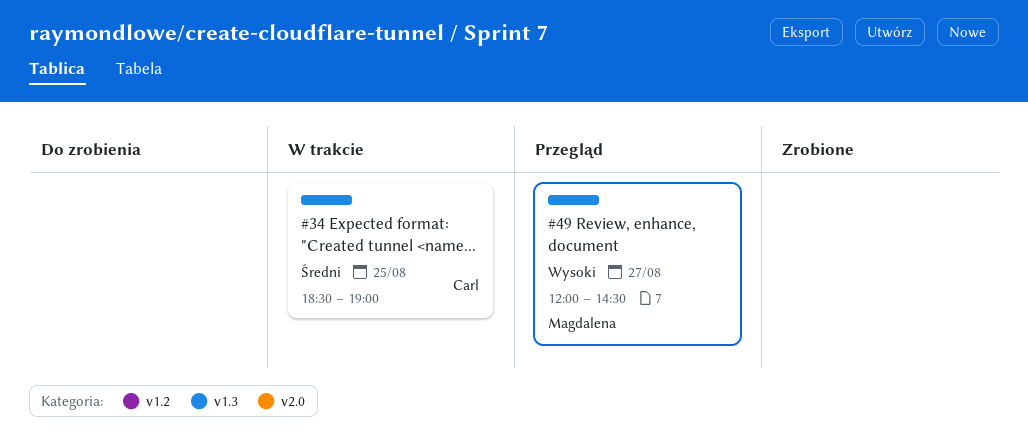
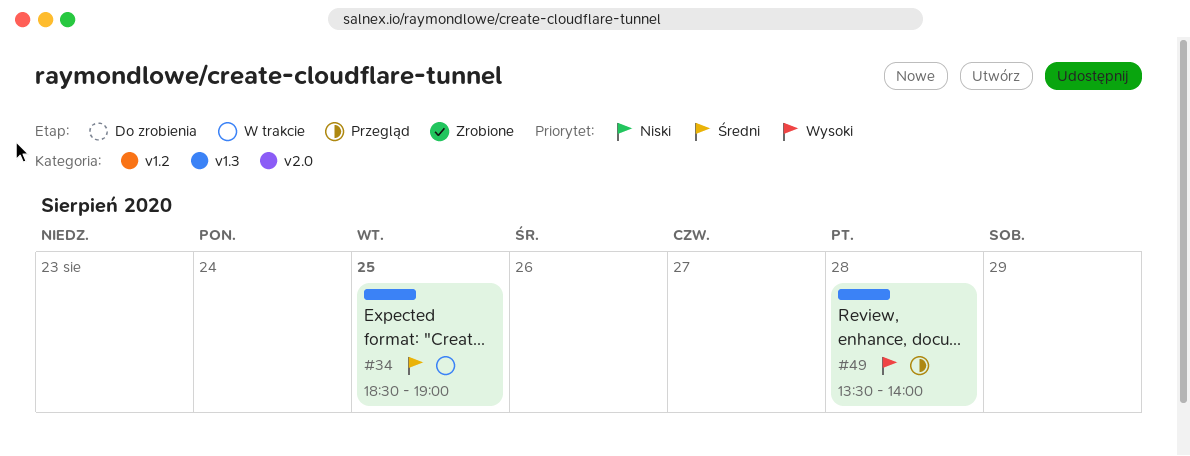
#49, day: Aug 27 -> Aug 28
#49, begins: 12:00 -> 13:30
#49, ends: 14:30 -> 14:00

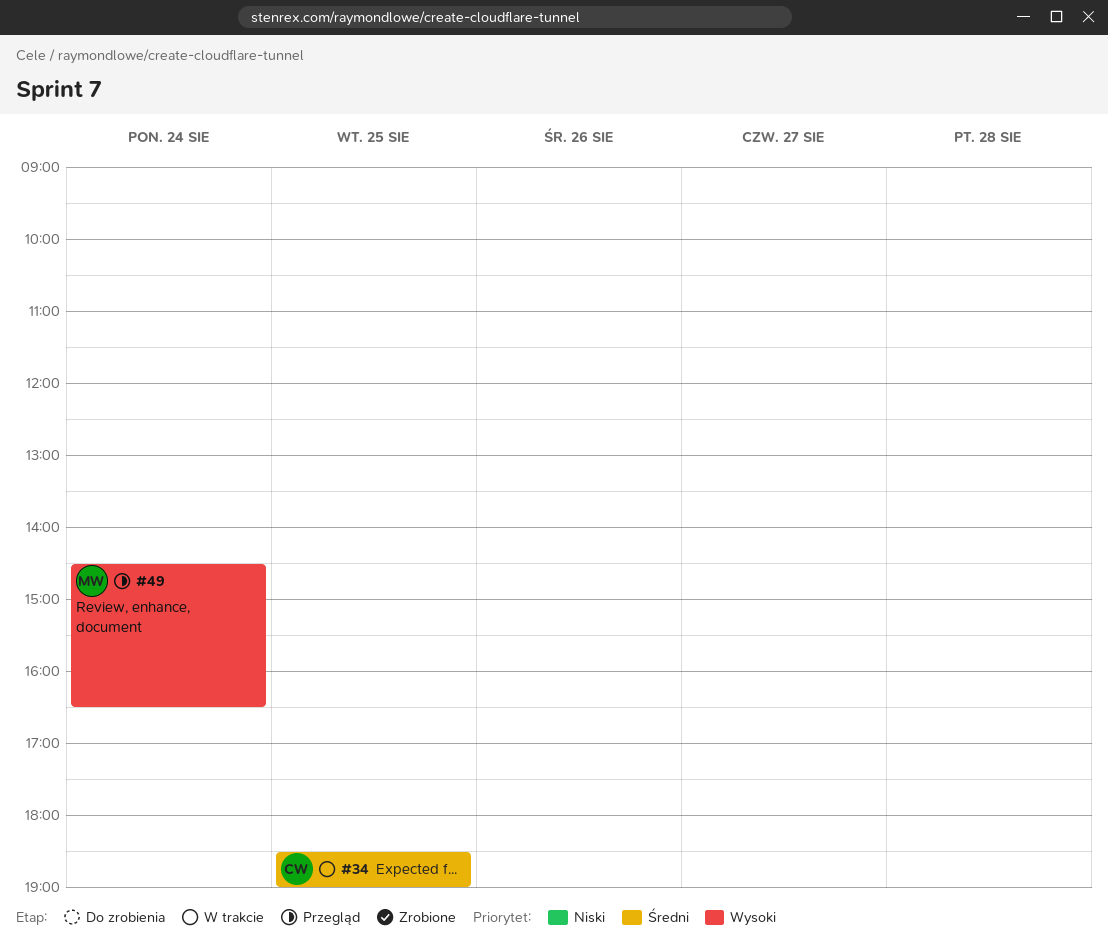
#49, day: Aug 28 -> Aug 24
#49, begins: 13:30 -> 14:30
#49, ends: 14:00 -> 16:30

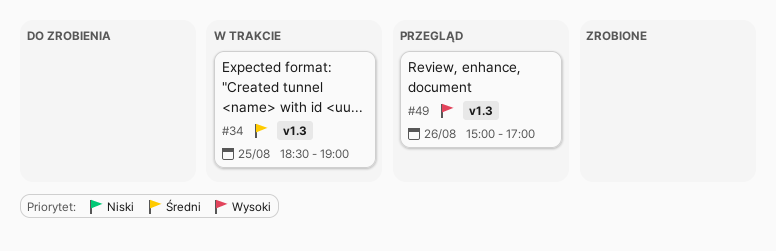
#49, day: Aug 24 -> Aug 26
#49, begins: 14:30 -> 15:00
#49, ends: 16:30 -> 17:00

